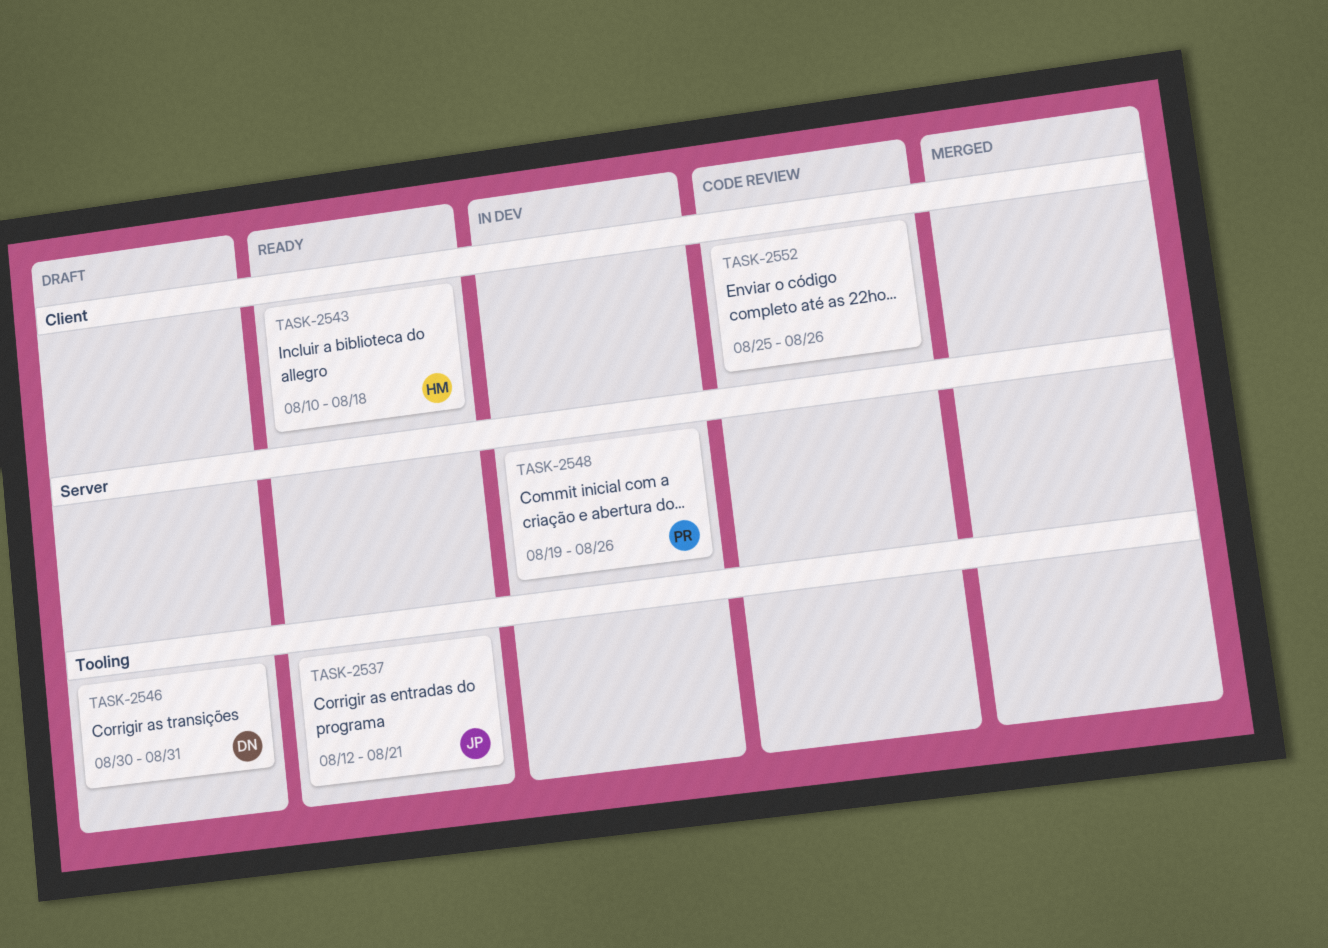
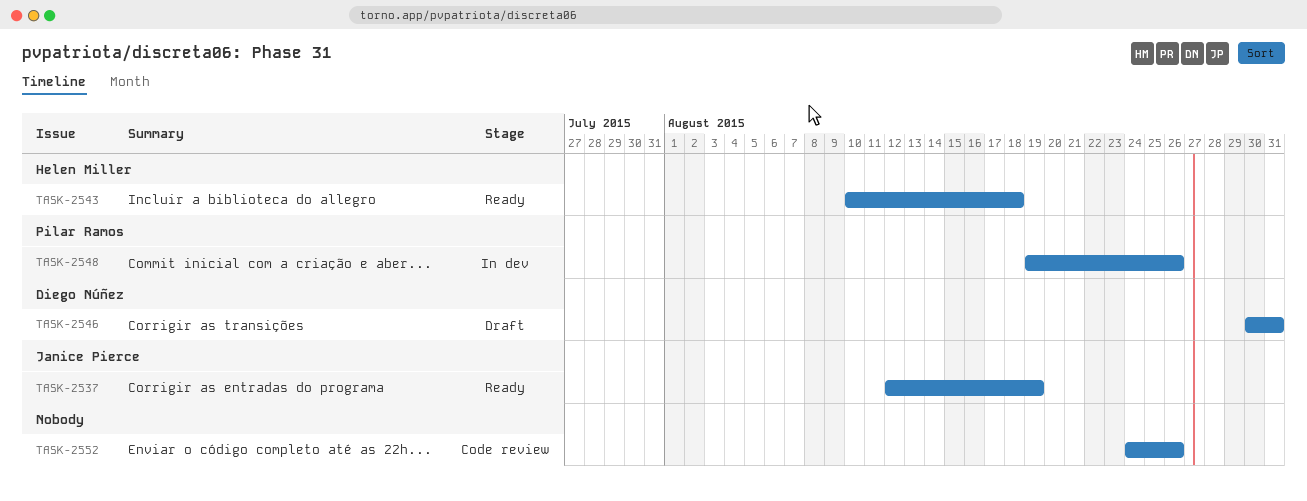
TASK-2537, due: Aug 21 -> Aug 19
TASK-2552, start: Aug 25 -> Aug 24

